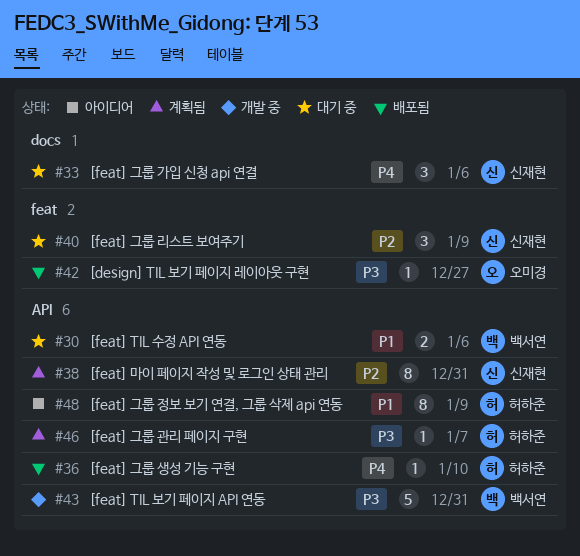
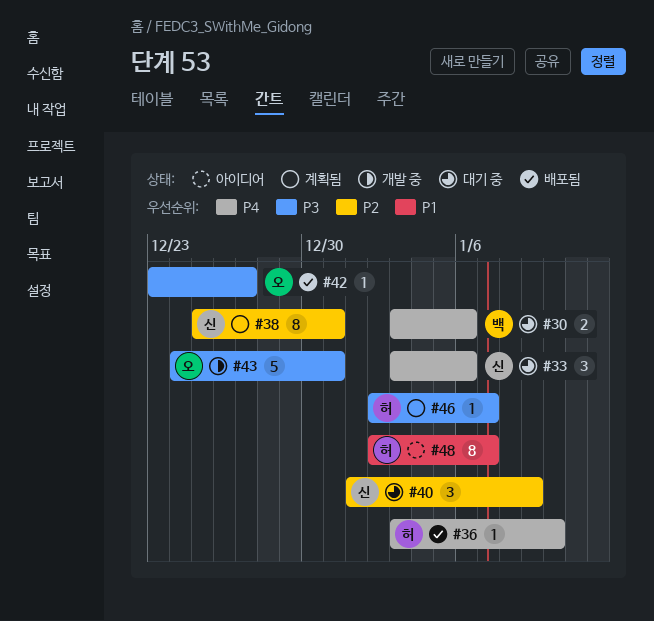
#30, priority: P1 -> P4
#43, owner: 백서연 -> 오미경
#48, due: Jan 9 -> Jan 7

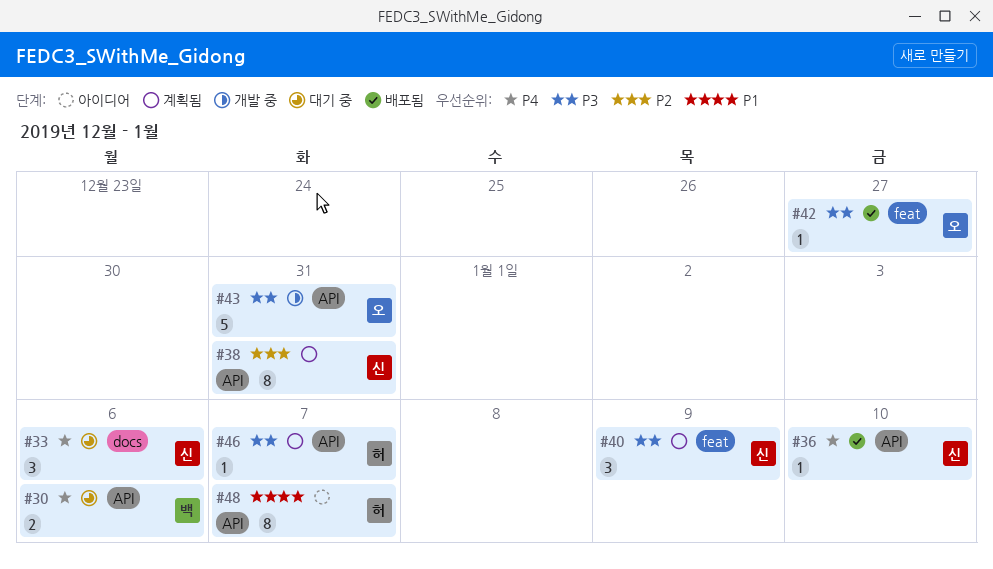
#36, owner: 허 -> 신
#40, status: 대기 중 -> 계획됨
#40, priority: P2 -> P3

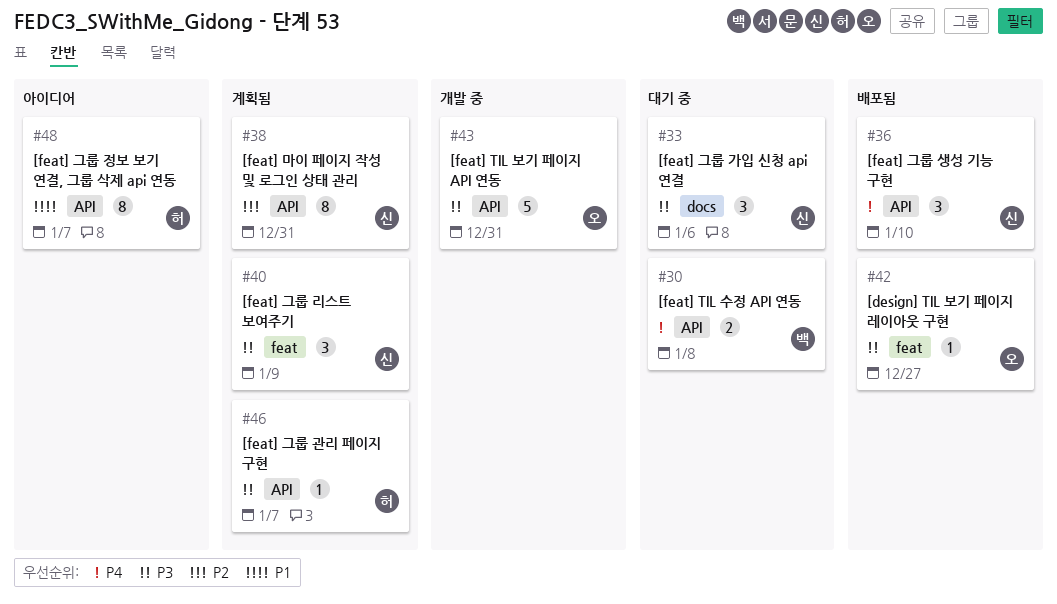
#30, due: Jan 6 -> Jan 8
#33, priority: P4 -> P3
#36, estimate: 1 -> 3

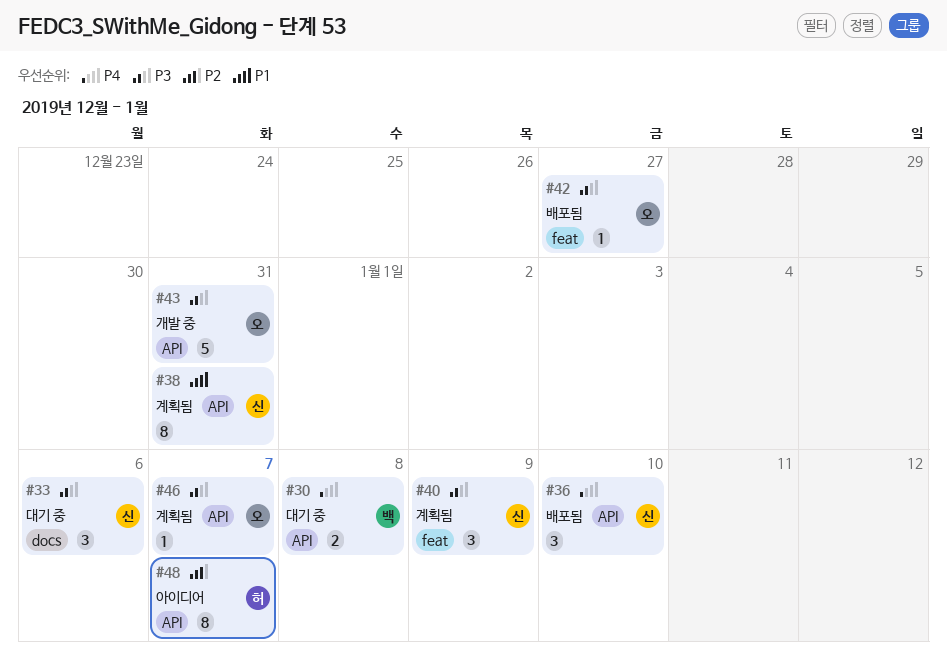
#38, priority: P2 -> P1
#46, owner: 허 -> 오
#48, priority: P1 -> P2

